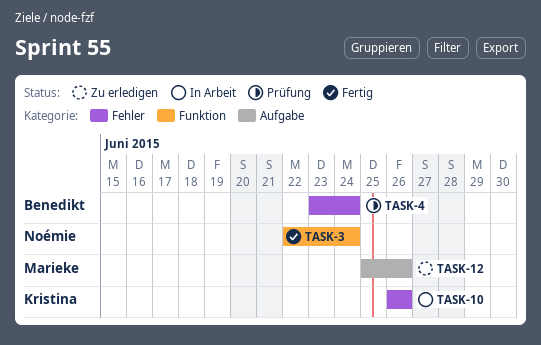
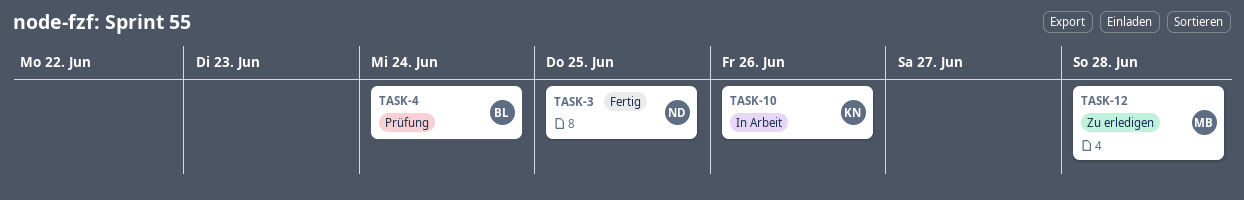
TASK-3, due: Jun 24 -> Jun 25
TASK-12, due: Jun 26 -> Jun 28

